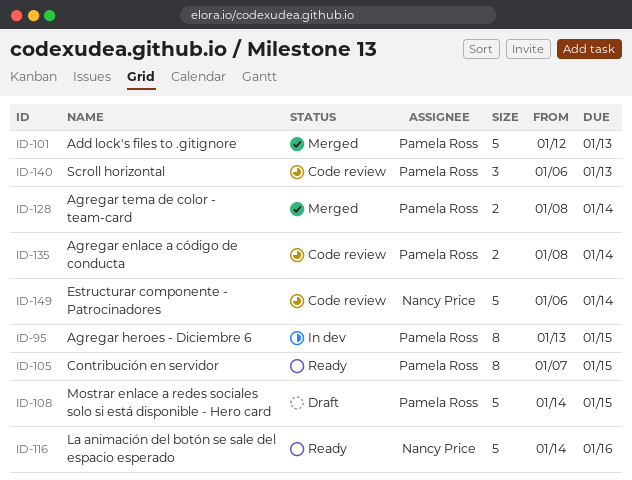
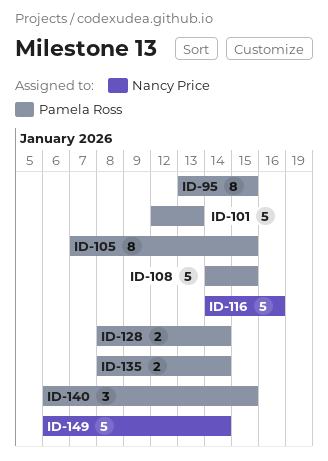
ID-140, due: Jan 13 -> Jan 15

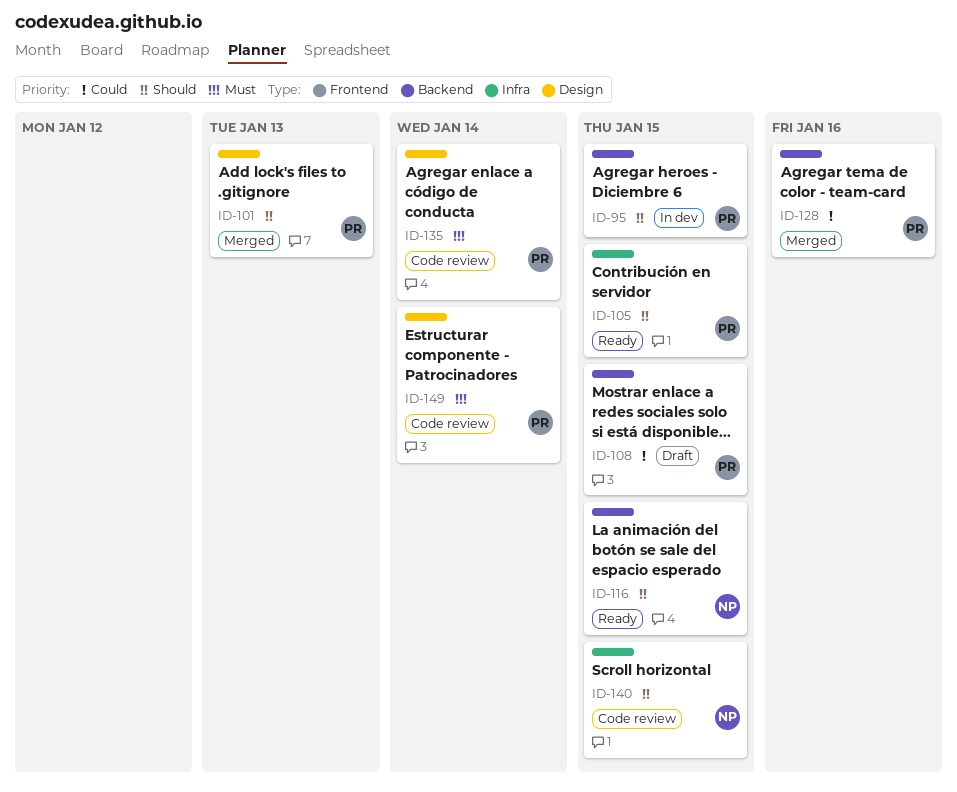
ID-116, due: Jan 16 -> Jan 15
ID-128, due: Jan 14 -> Jan 16
ID-140, owner: Pamela Ross -> Nancy Price
ID-149, owner: Nancy Price -> Pamela Ross

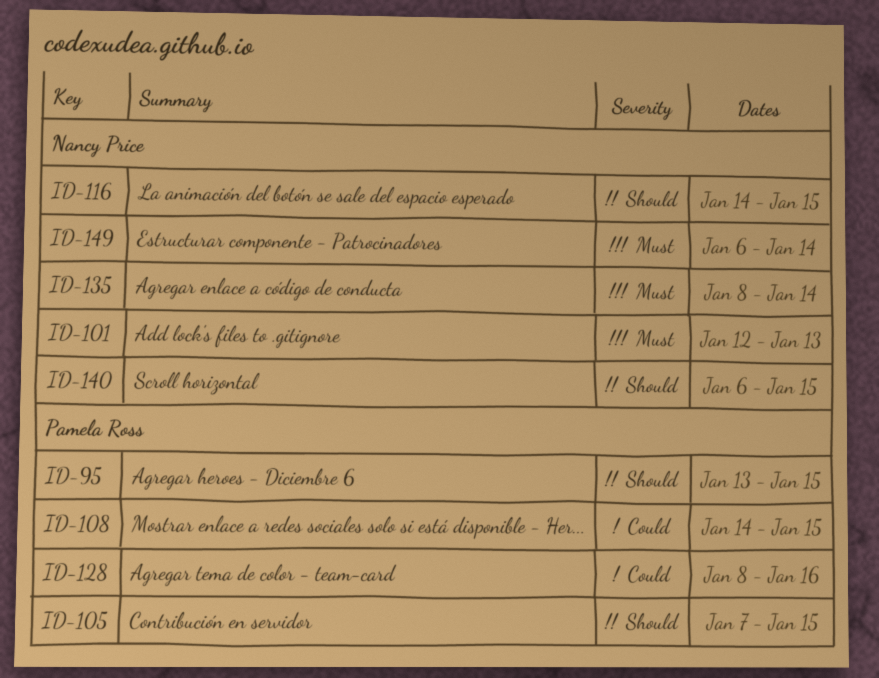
ID-101, owner: Pamela Ross -> Nancy Price
ID-101, priority: Should -> Must
ID-135, owner: Pamela Ross -> Nancy Price
ID-149, owner: Pamela Ross -> Nancy Price

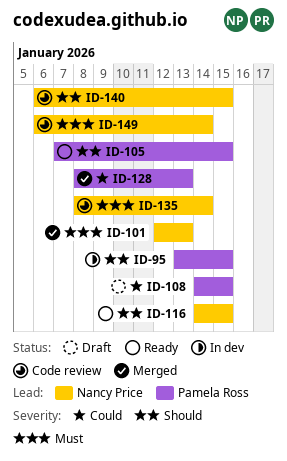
ID-128, due: Jan 16 -> Jan 13

